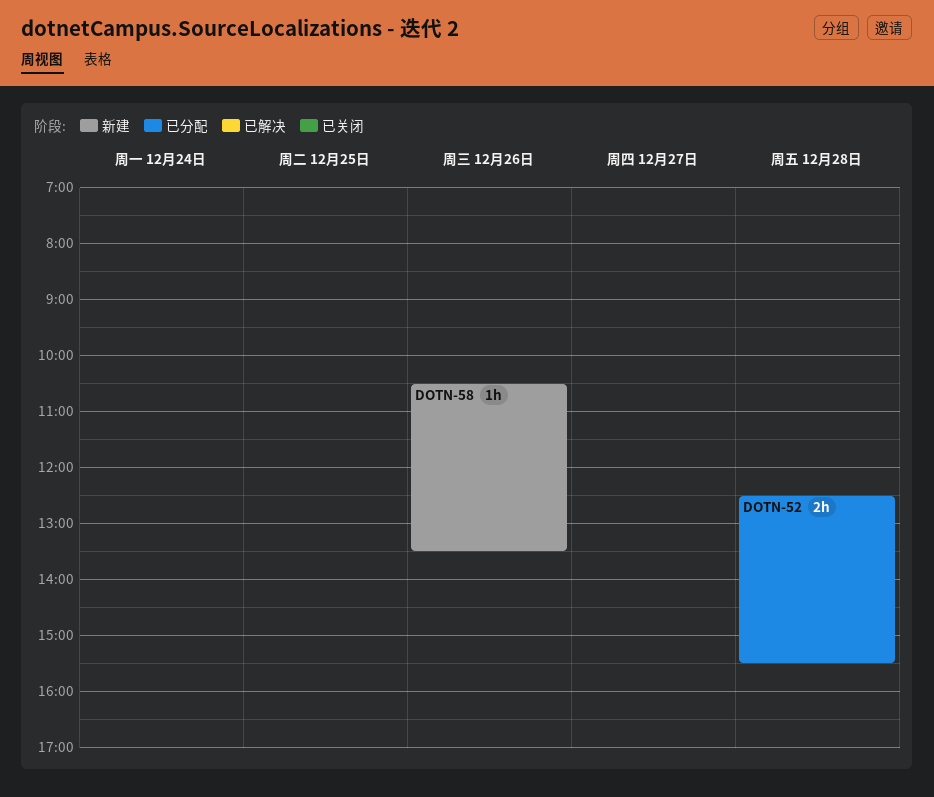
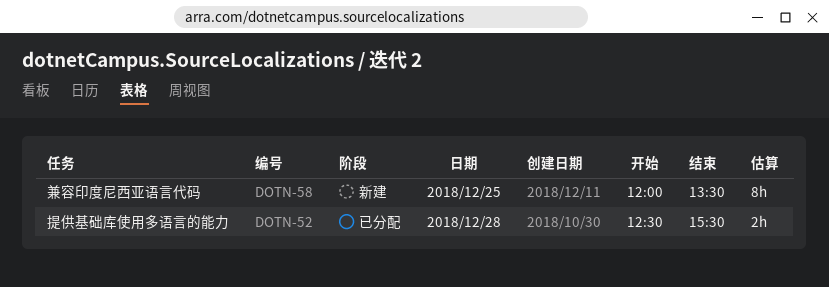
DOTN-58, estimate: 1h -> 8h
DOTN-58, day: Dec 26 -> Dec 25
DOTN-58, begins: 10:30 -> 12:00

